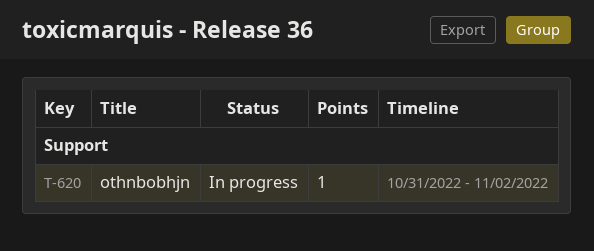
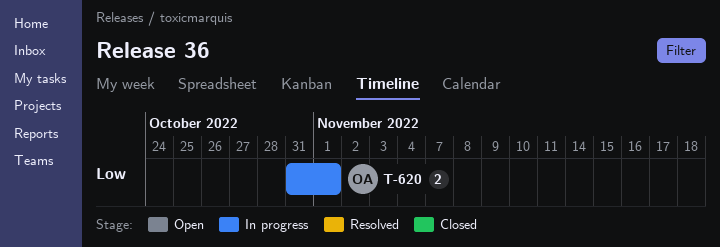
T-620, estimate: 1 -> 2
T-620, due: Nov 2 -> Nov 1

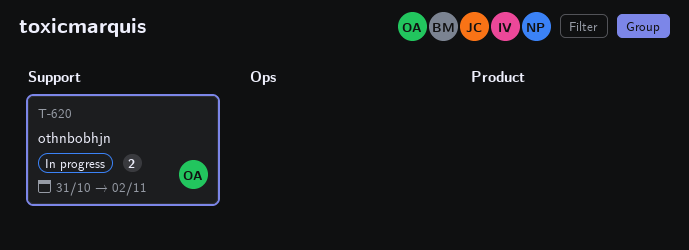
T-620, due: Nov 1 -> Nov 2

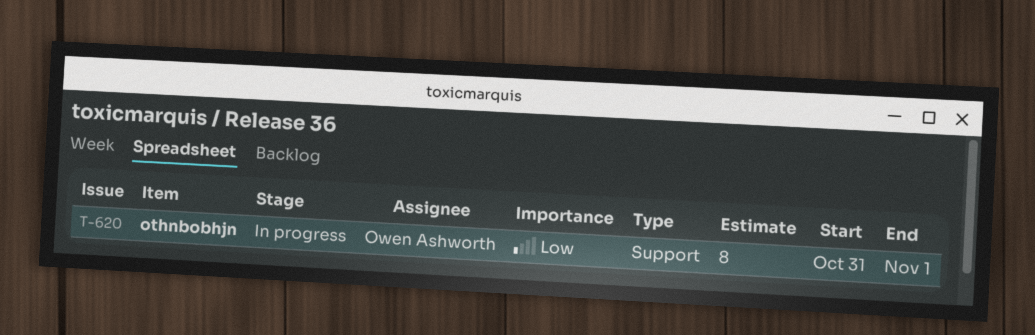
T-620, estimate: 2 -> 8
T-620, due: Nov 2 -> Nov 1

